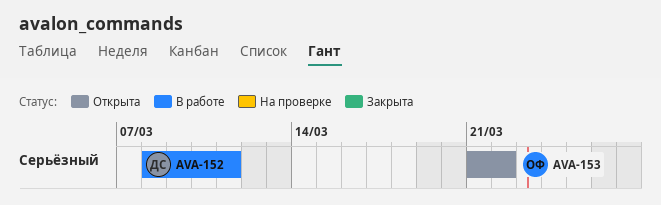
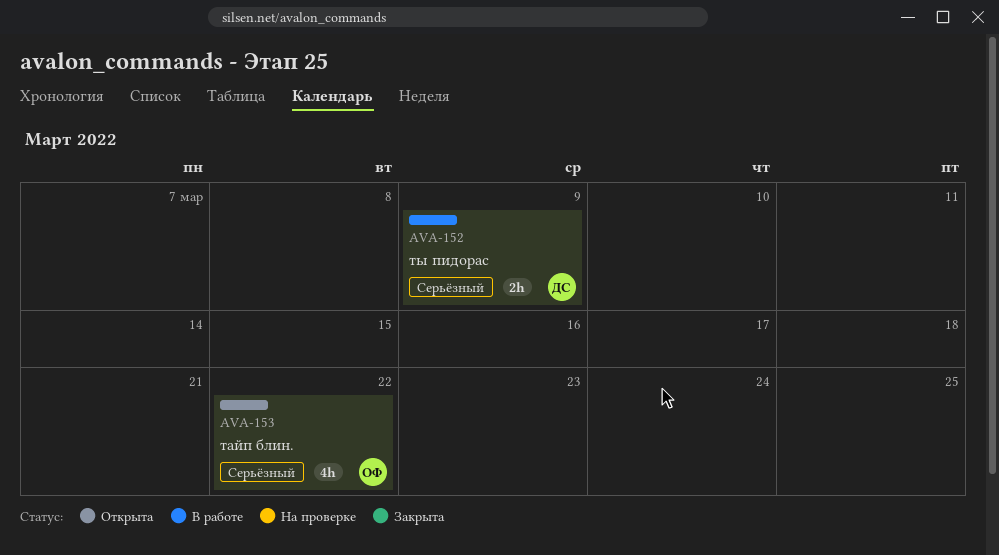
AVA-152, due: Mar 11 -> Mar 9

